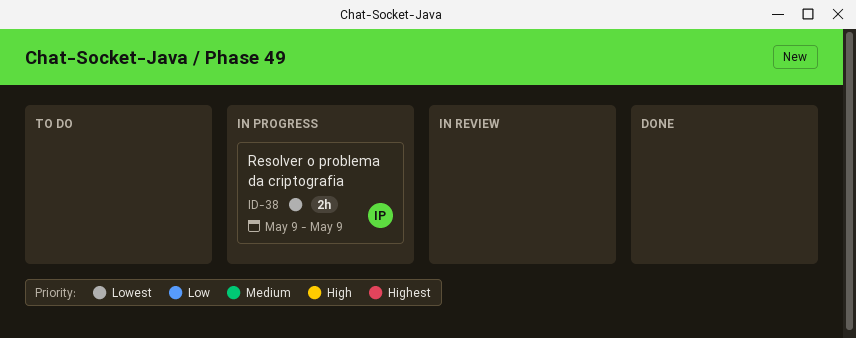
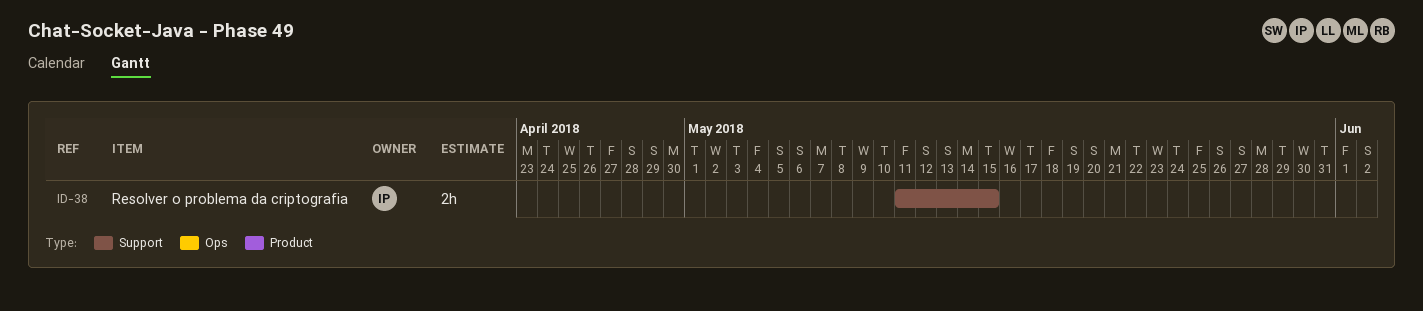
ID-38, start: May 9 -> May 11
ID-38, due: May 9 -> May 15

